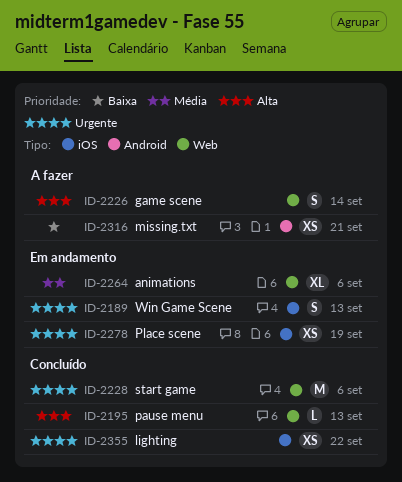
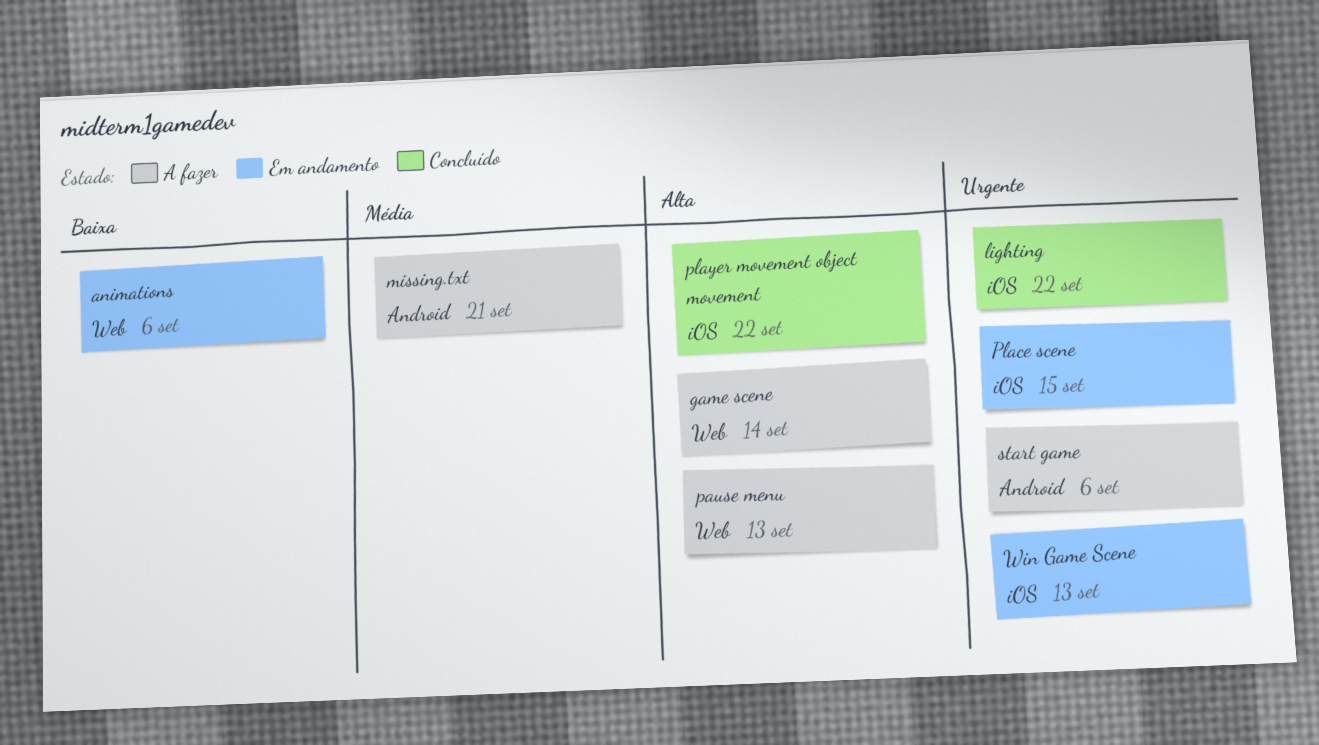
animations, priority: Média -> Baixa
missing.txt, priority: Baixa -> Média
pause menu, status: Concluído -> A fazer
Place scene, due: Sep 19 -> Sep 15
player movement object movement: none -> present
start game, status: Concluído -> A fazer
start game, label: Web -> Android

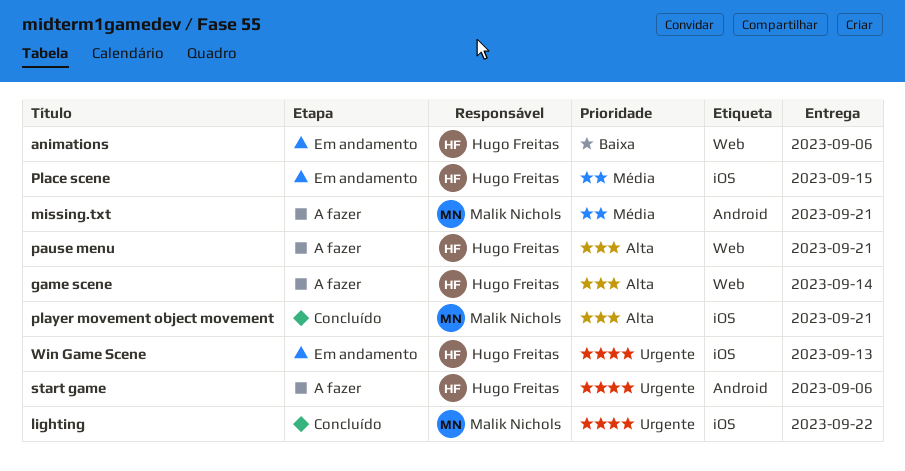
pause menu, due: Sep 13 -> Sep 21
Place scene, priority: Urgente -> Média
player movement object movement, due: Sep 22 -> Sep 21

